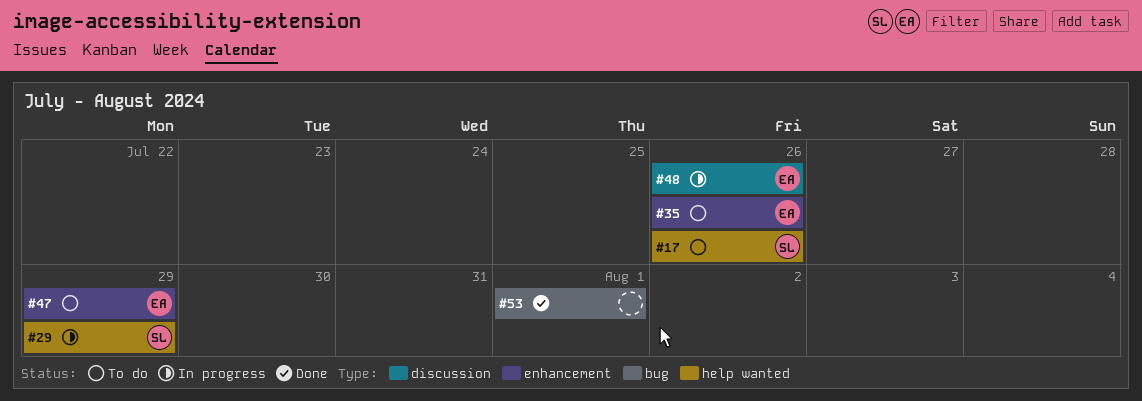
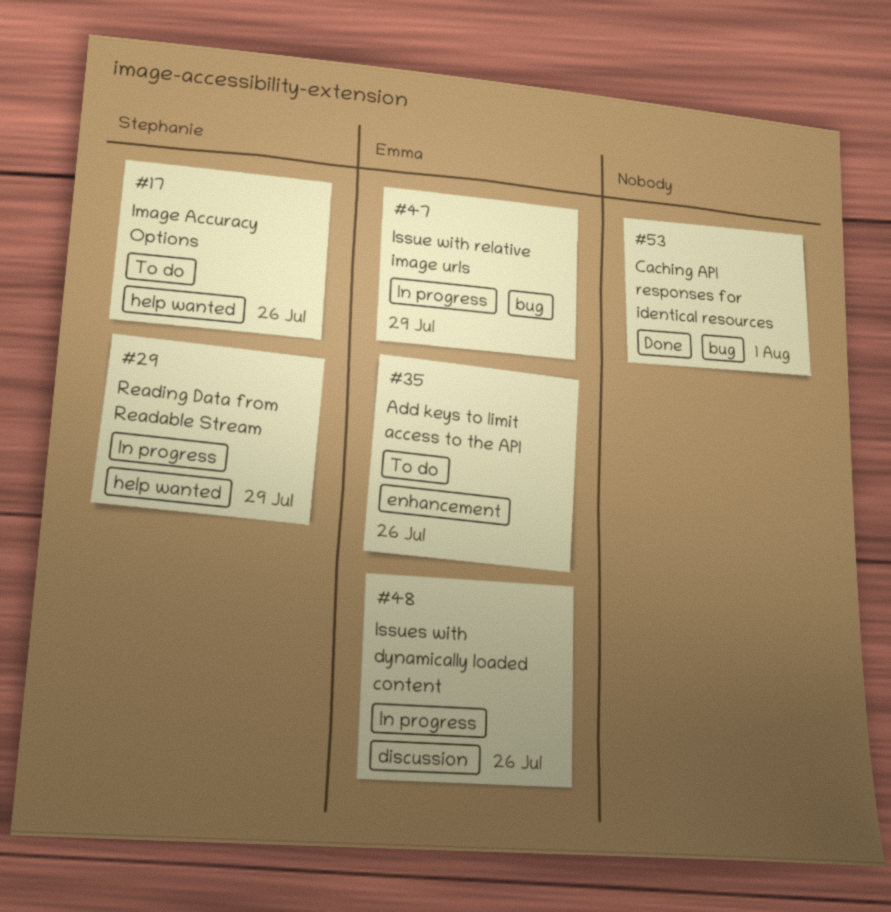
#47, status: To do -> In progress
#47, label: enhancement -> bug

